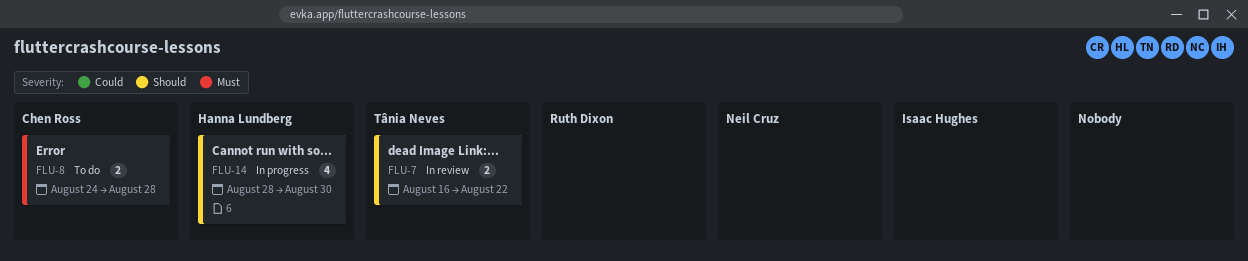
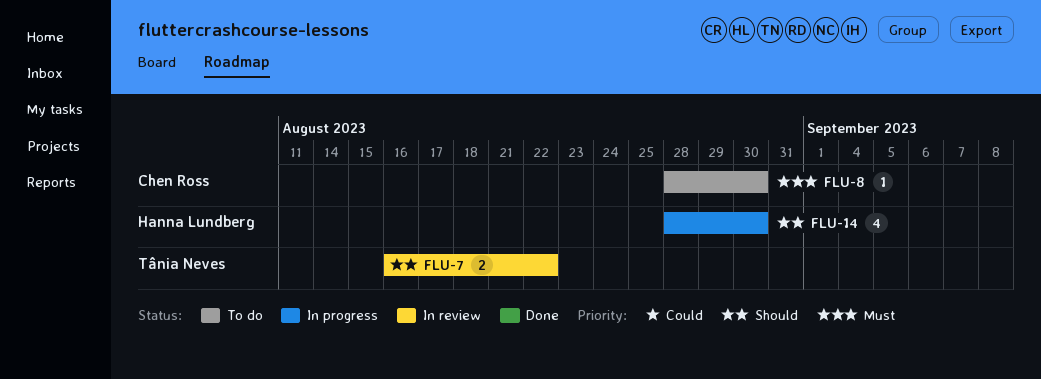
FLU-8, estimate: 2 -> 1
FLU-8, start: Aug 24 -> Aug 28
FLU-8, due: Aug 28 -> Aug 30

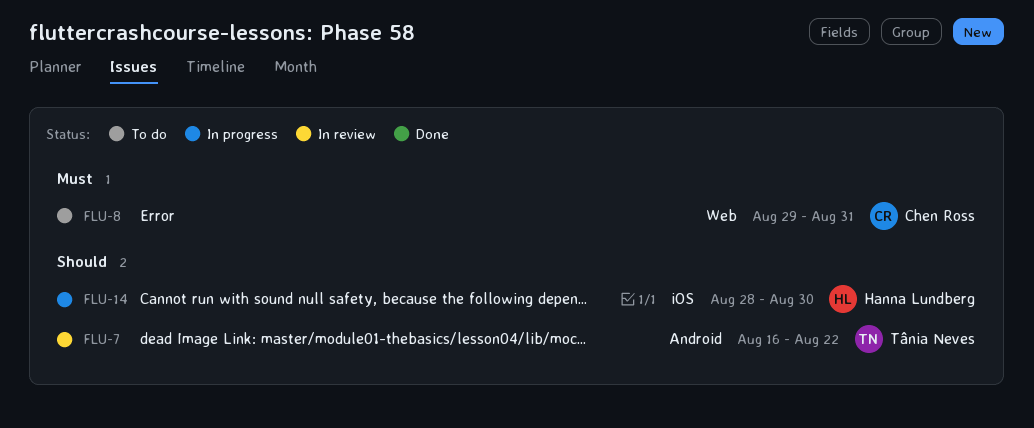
FLU-8, start: Aug 28 -> Aug 29
FLU-8, due: Aug 30 -> Aug 31

